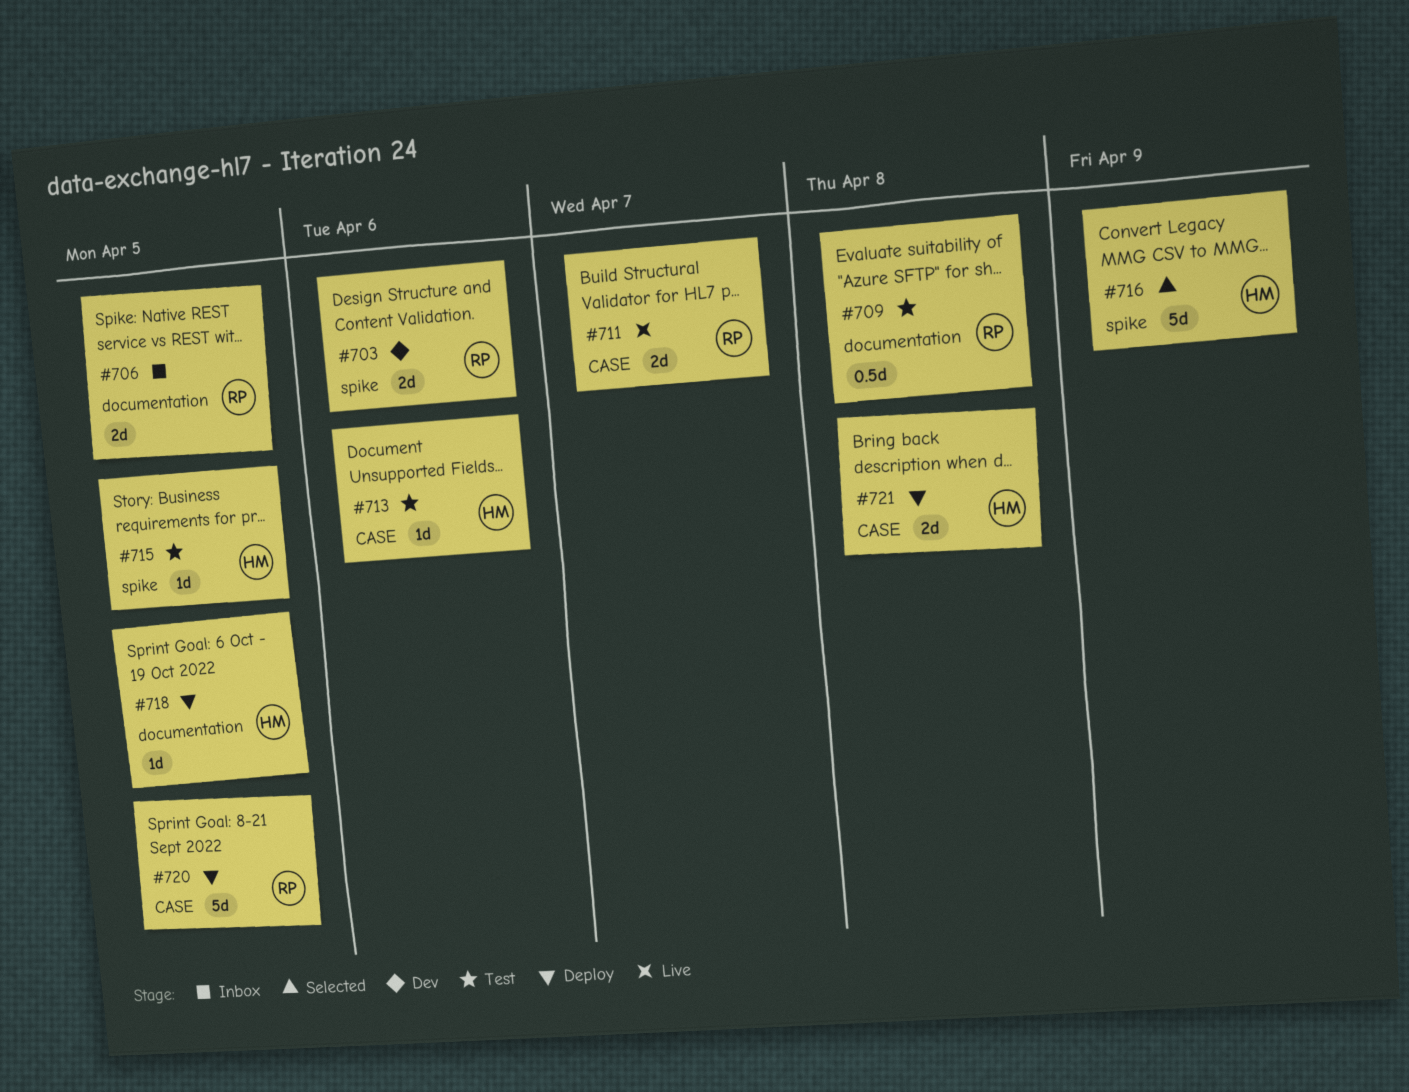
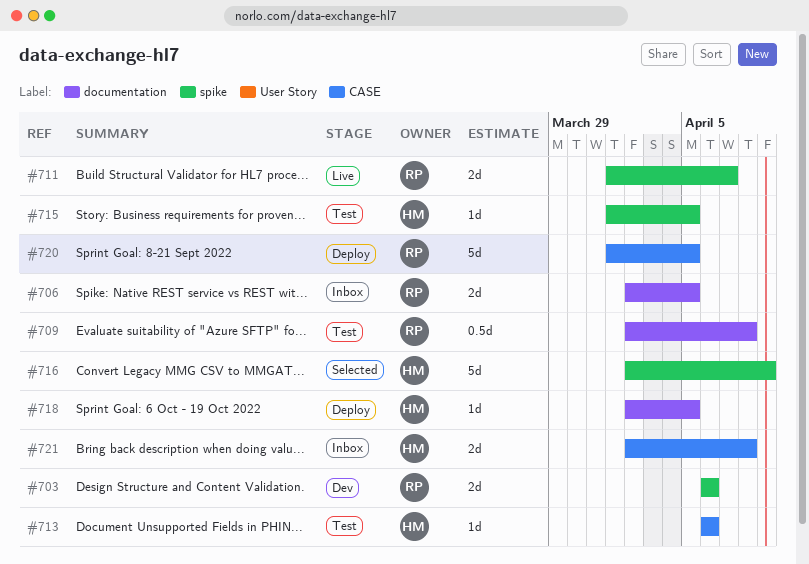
#711, label: CASE -> spike
#721, status: Deploy -> Inbox

